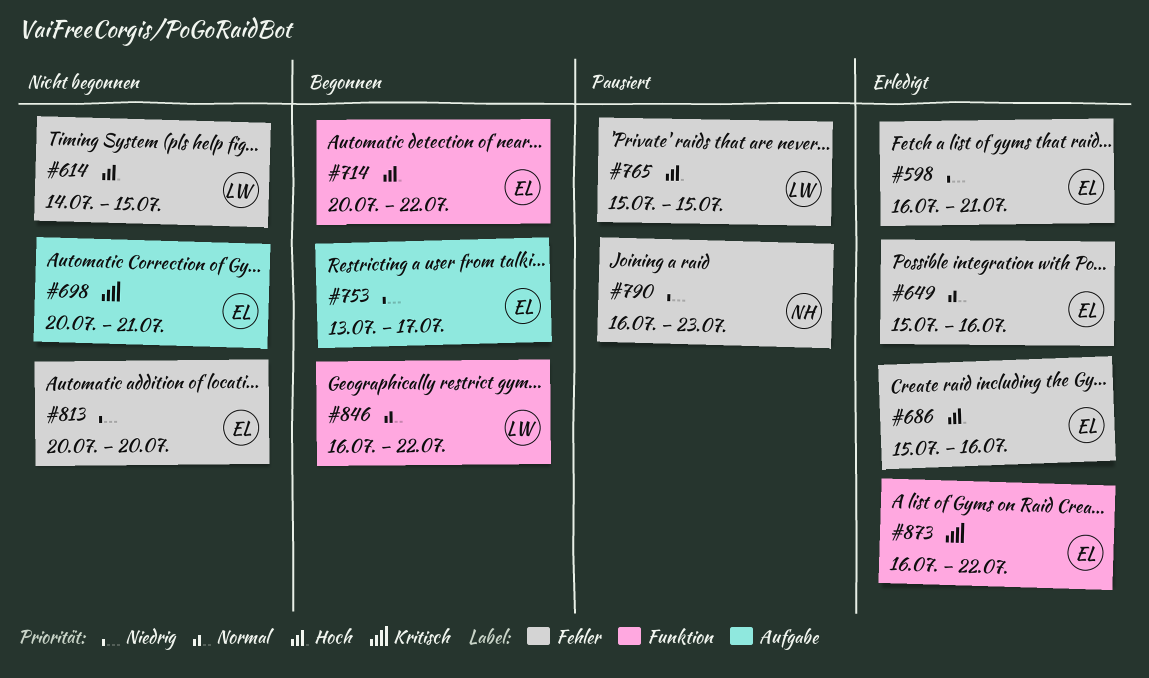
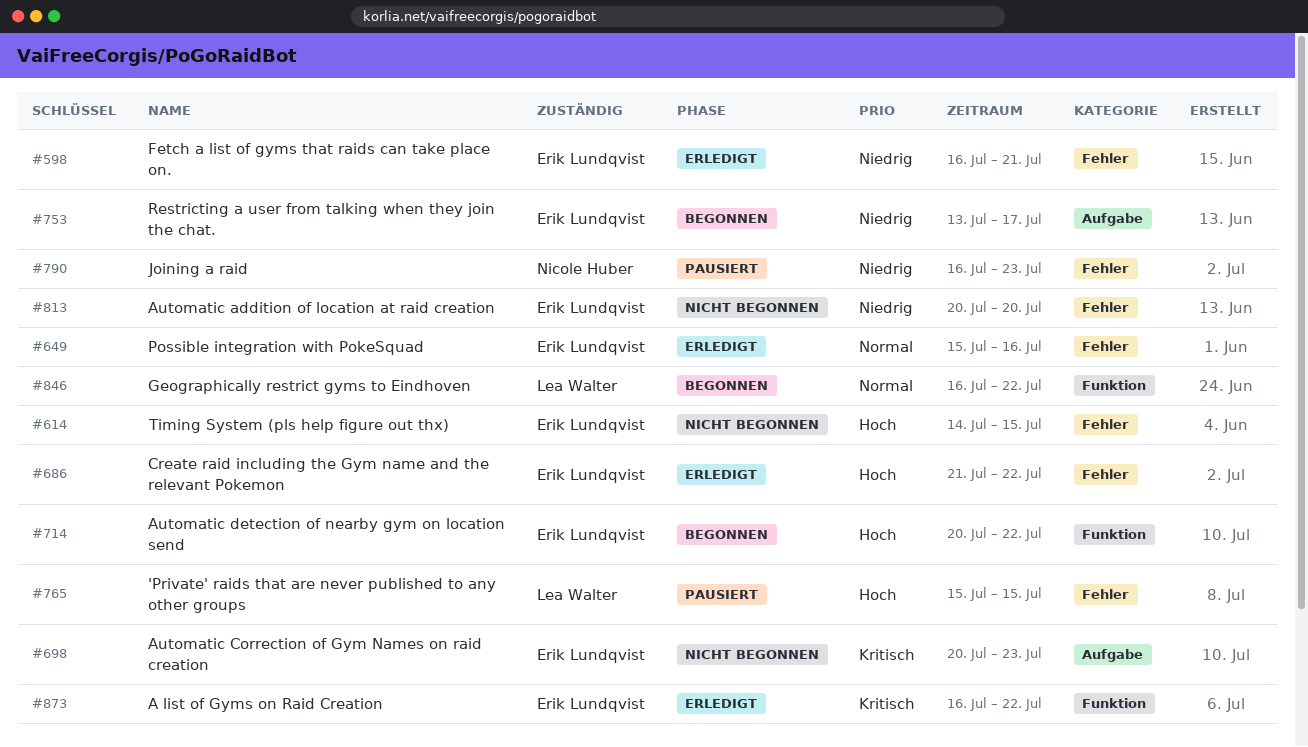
#614, owner: Lea Walter -> Erik Lundqvist
#686, start: Jul 15 -> Jul 21
#686, due: Jul 16 -> Jul 22
#698, due: Jul 21 -> Jul 23

